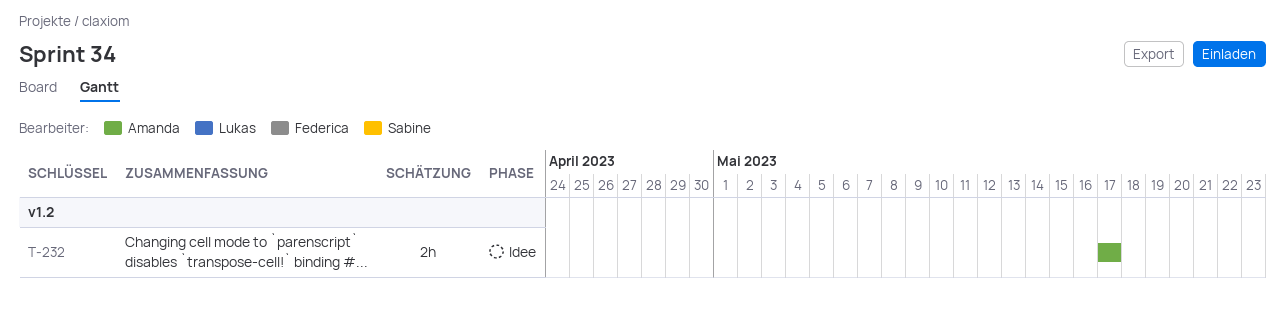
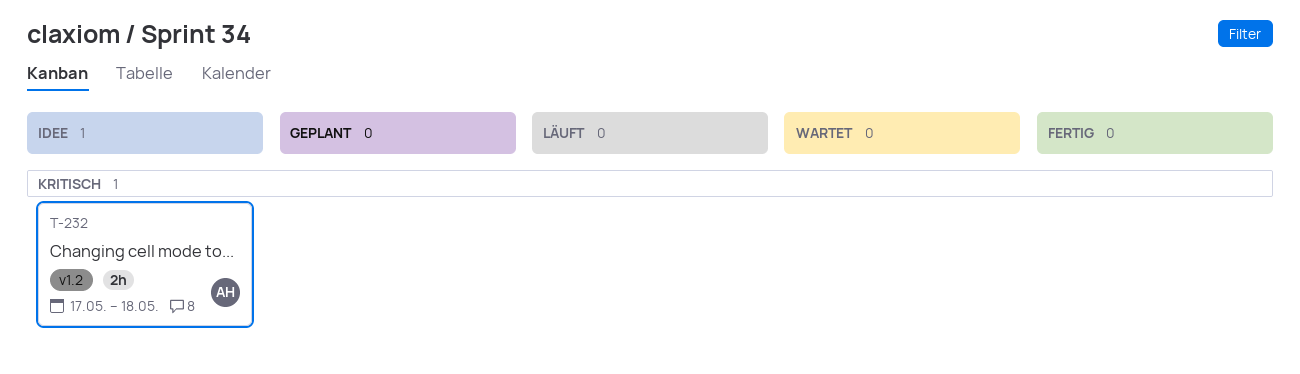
T-232, due: May 17 -> May 18

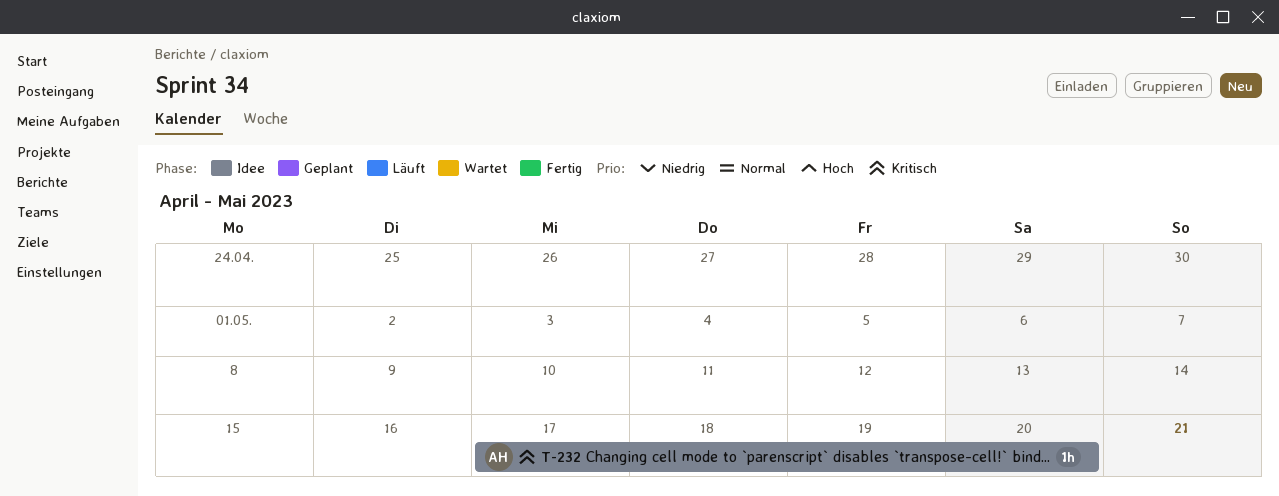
T-232, estimate: 2h -> 1h
T-232, due: May 18 -> May 20

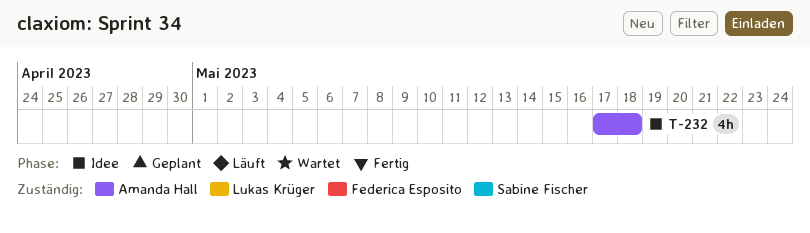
T-232, estimate: 1h -> 4h
T-232, due: May 20 -> May 18

